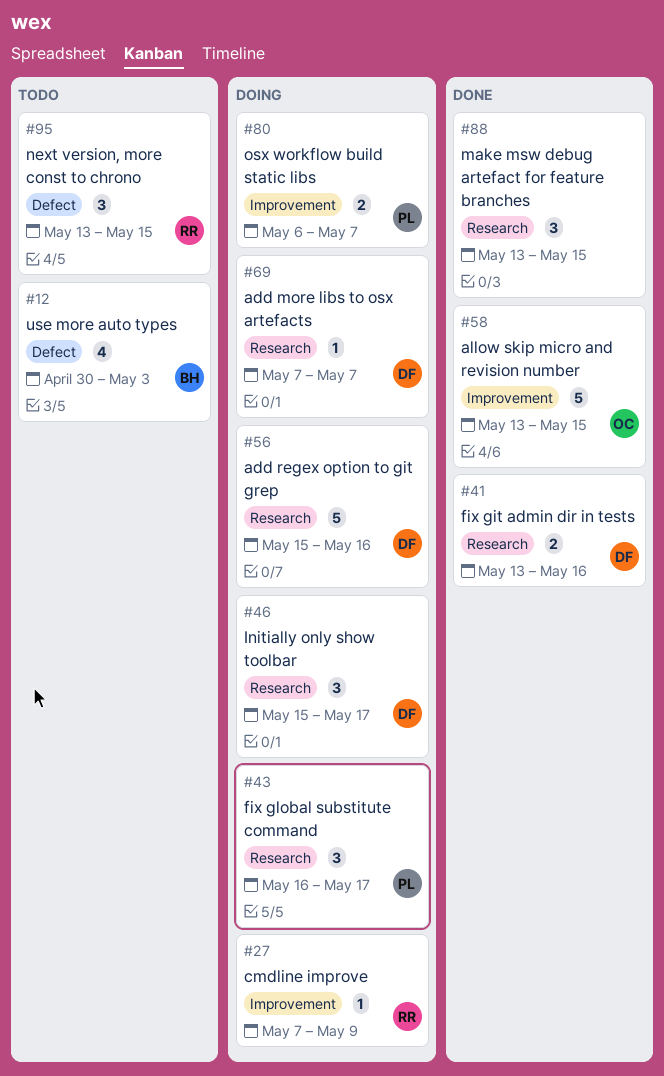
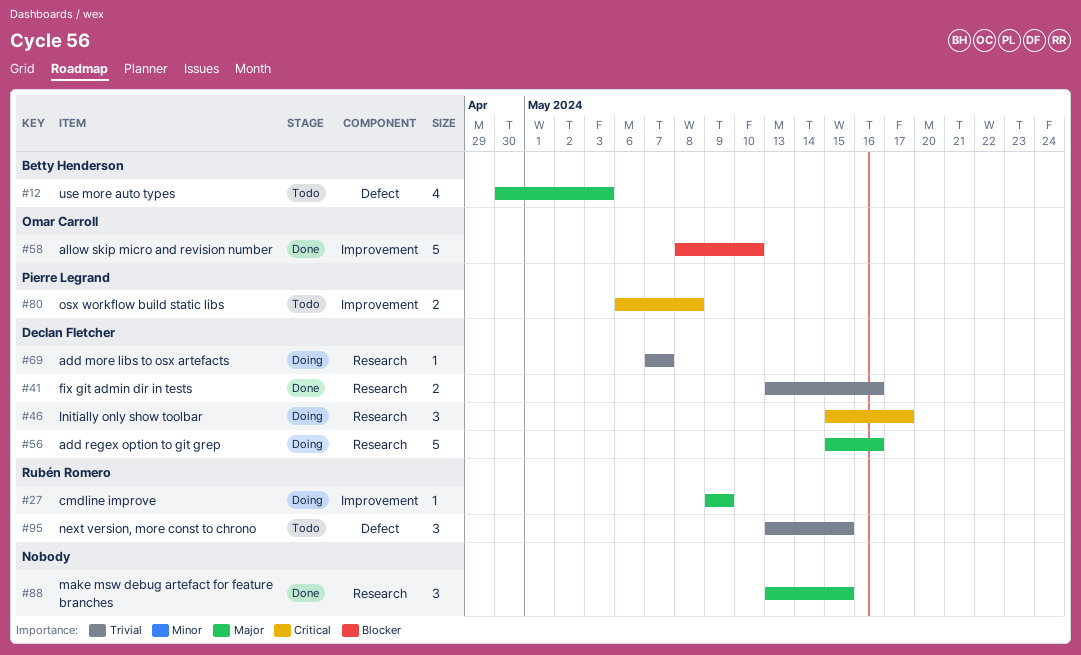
#27, start: May 7 -> May 9
#43: present -> none
#58, start: May 13 -> May 8
#58, due: May 15 -> May 10
#80, status: Doing -> Todo
#80, due: May 7 -> May 8

